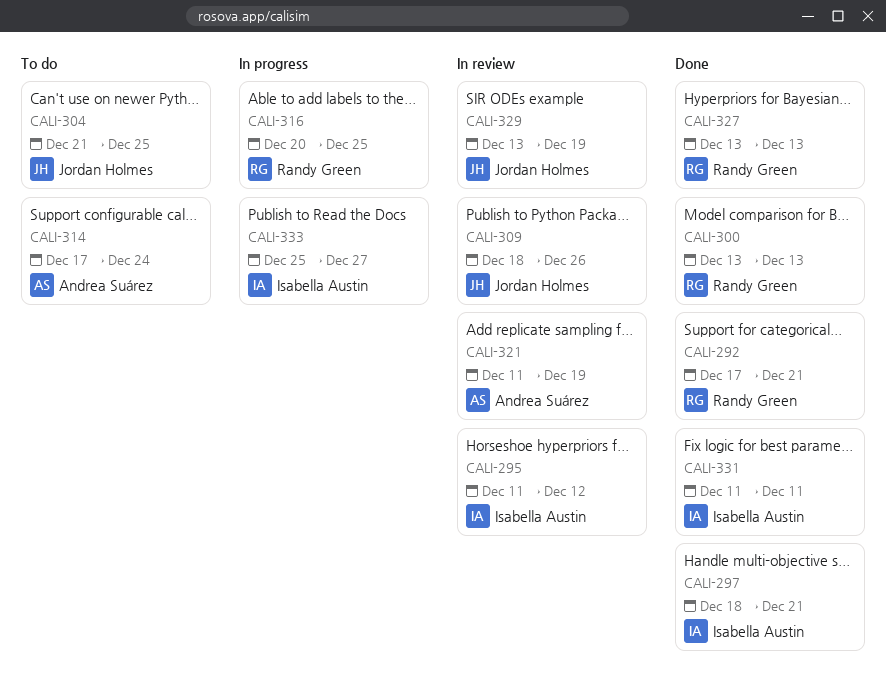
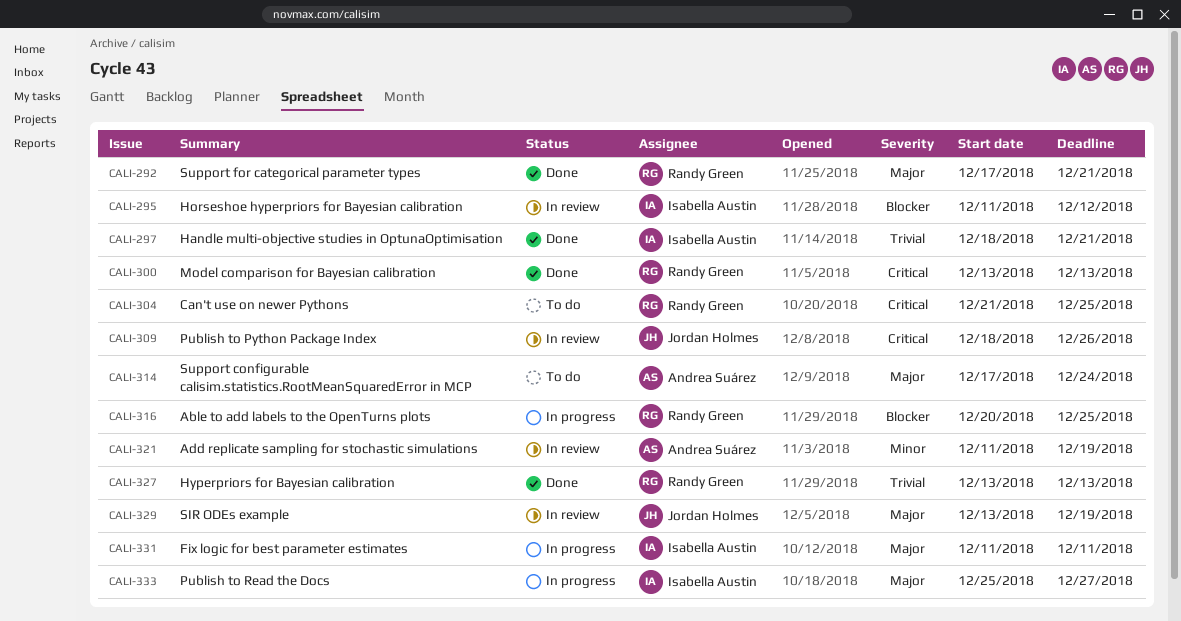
CALI-304, owner: Jordan Holmes -> Randy Green
CALI-331, status: Done -> In progress

